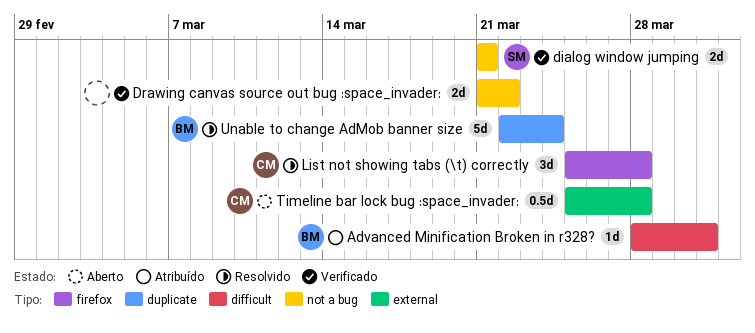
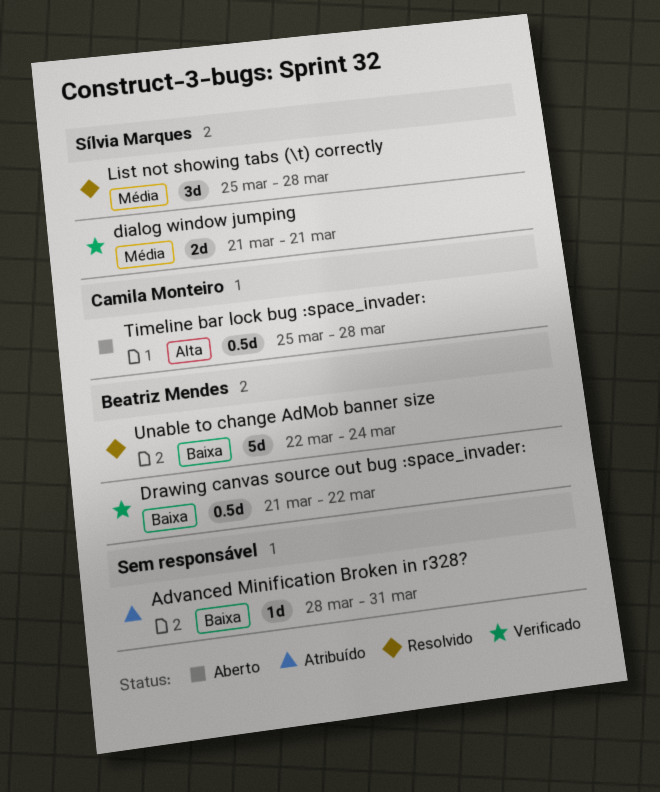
Advanced Minification Broken in r328?, owner: Beatriz Mendes -> none
Drawing canvas source out bug :space_invader:, owner: none -> Beatriz Mendes
Drawing canvas source out bug :space_invader:, estimate: 2d -> 0.5d
List not showing tabs (\t) correctly, owner: Camila Monteiro -> Sílvia Marques

